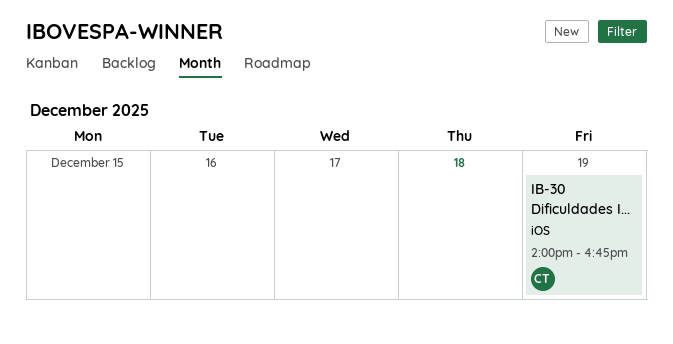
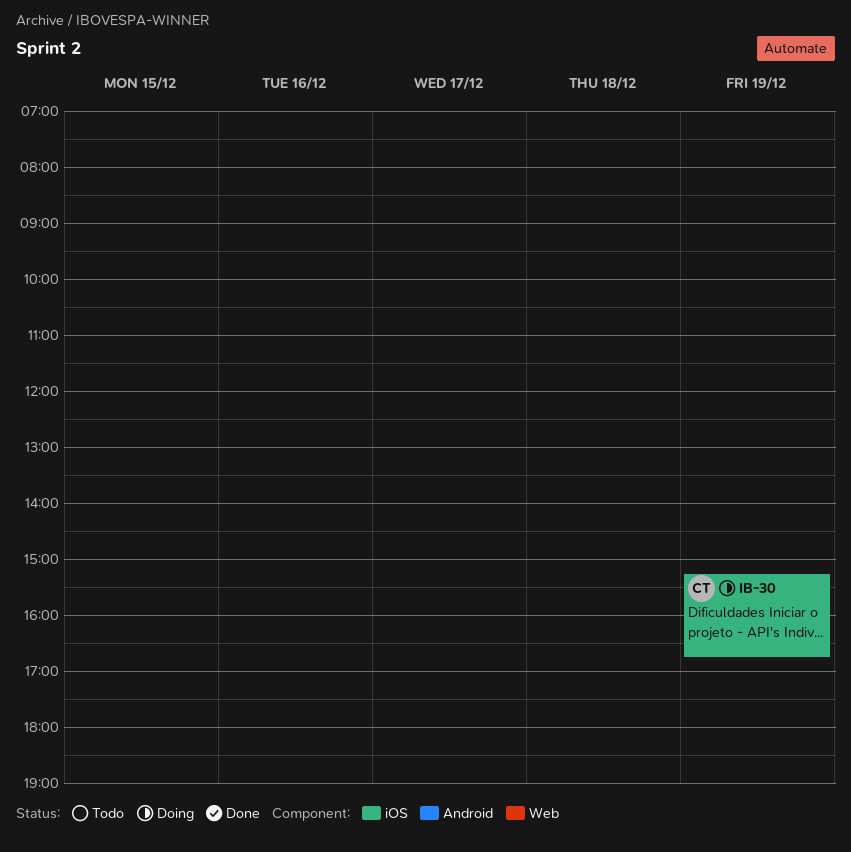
IB-30, begins: 14:00 -> 15:15

